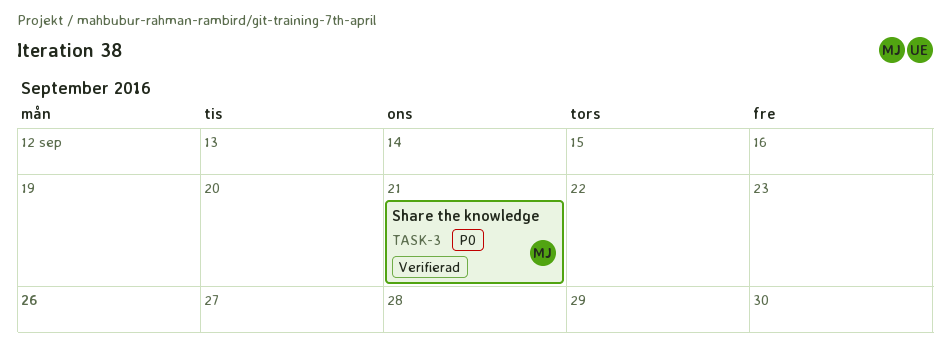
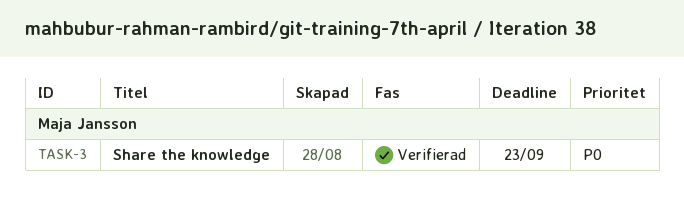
TASK-3, due: Sep 21 -> Sep 23

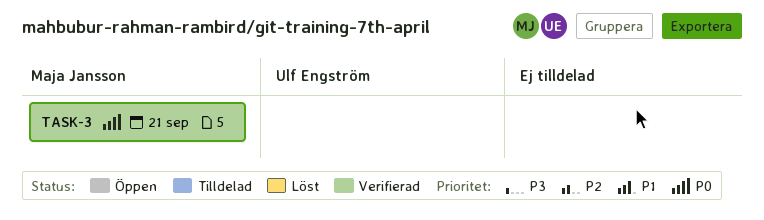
TASK-3, due: Sep 23 -> Sep 21

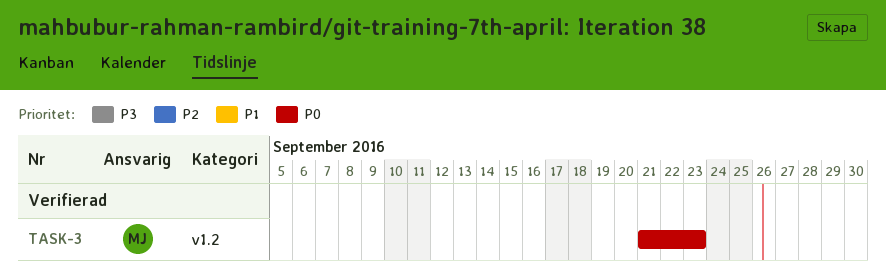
TASK-3, due: Sep 21 -> Sep 23

